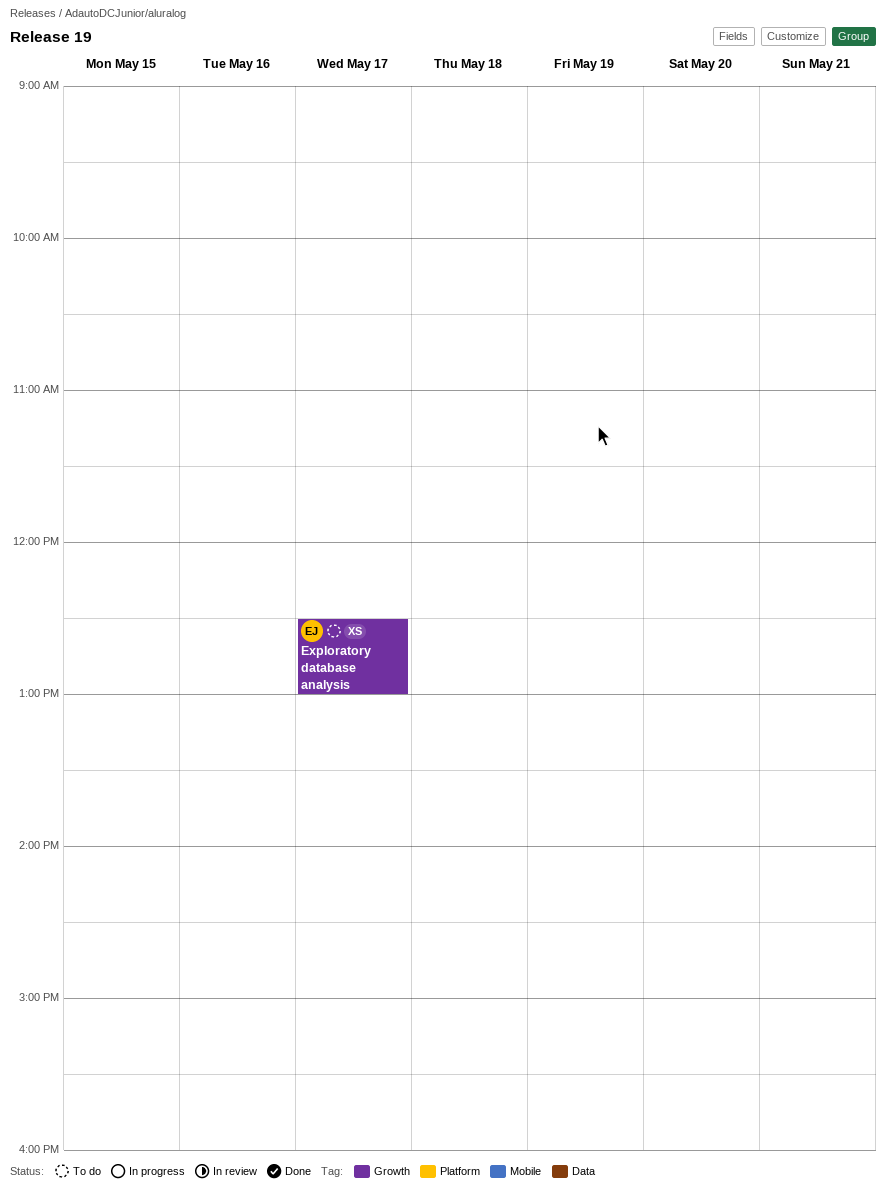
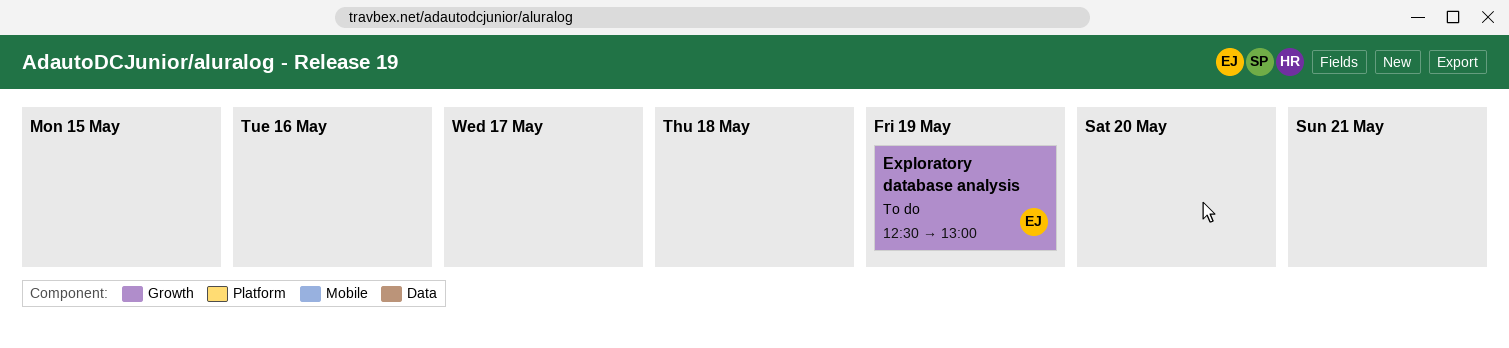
Exploratory database analysis, day: May 17 -> May 19

